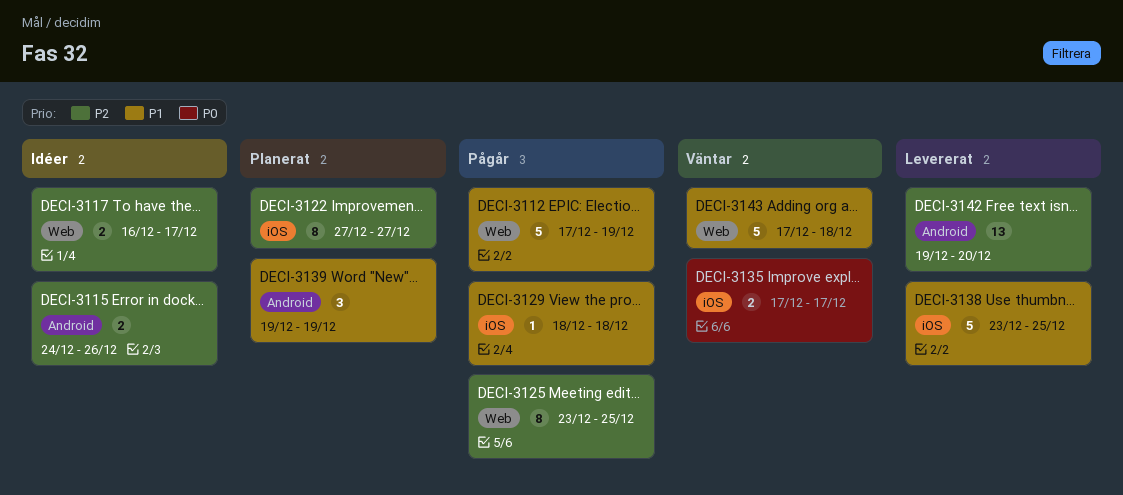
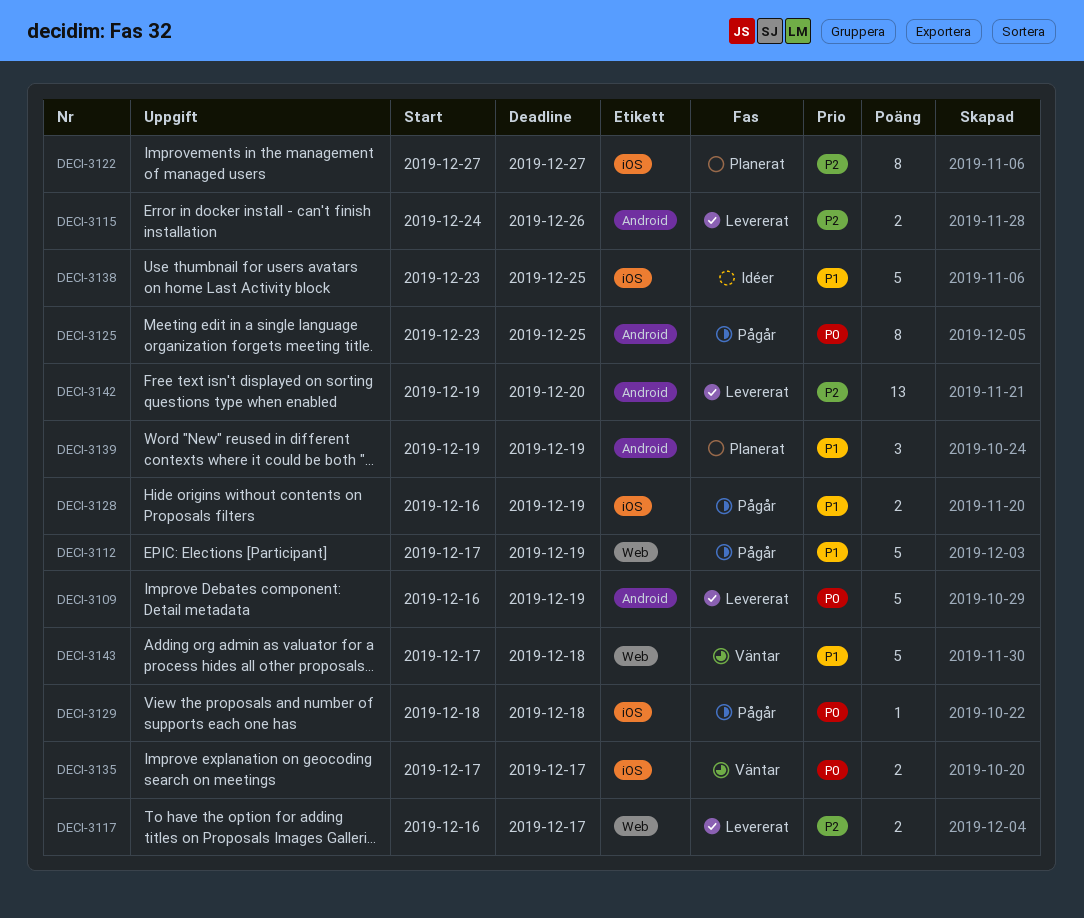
DECI-3109: none -> present
DECI-3115, status: Idéer -> Levererat
DECI-3117, status: Idéer -> Levererat
DECI-3125, priority: P2 -> P0
DECI-3125, label: Web -> Android
DECI-3128: none -> present
DECI-3129, priority: P1 -> P0
DECI-3138, status: Levererat -> Idéer

